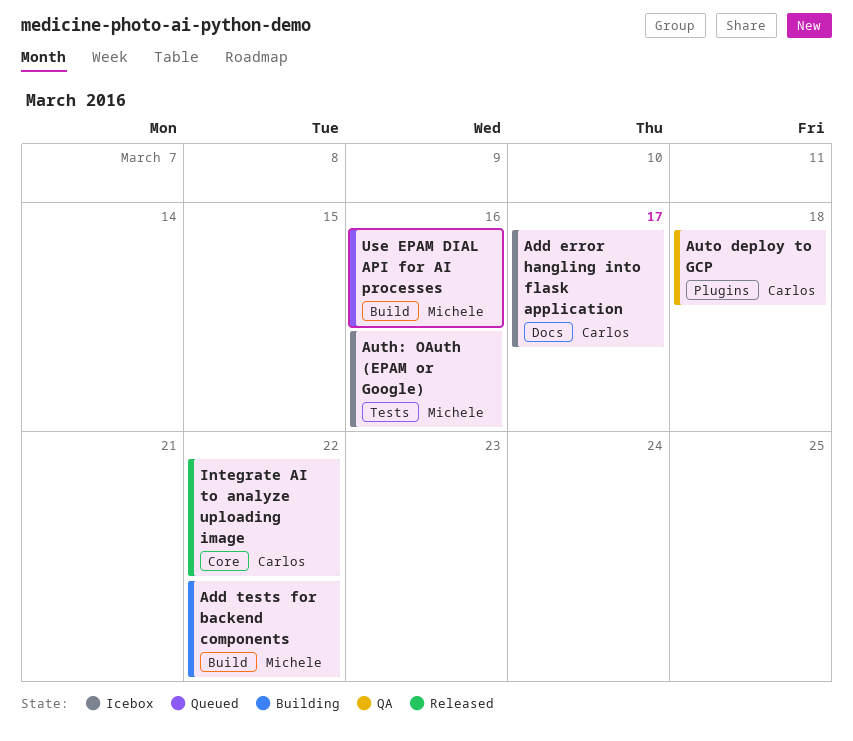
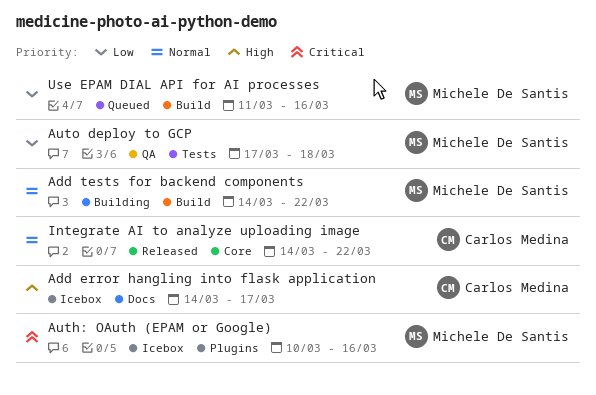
Auth: OAuth (EPAM or Google), label: Tests -> Plugins
Auto deploy to GCP, owner: Carlos Medina -> Michele De Santis
Auto deploy to GCP, label: Plugins -> Tests

